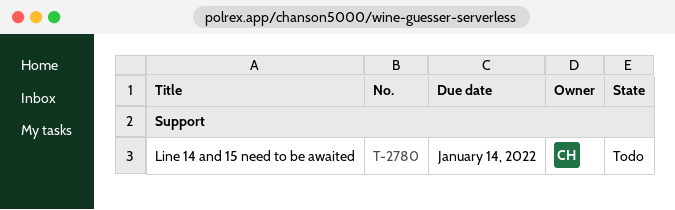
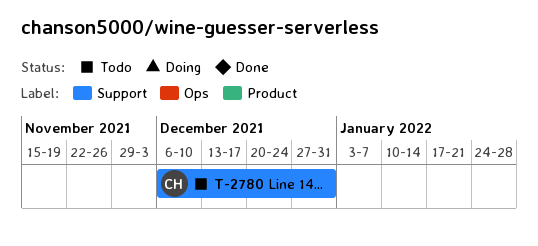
T-2780, due: Jan 14 -> Dec 31

